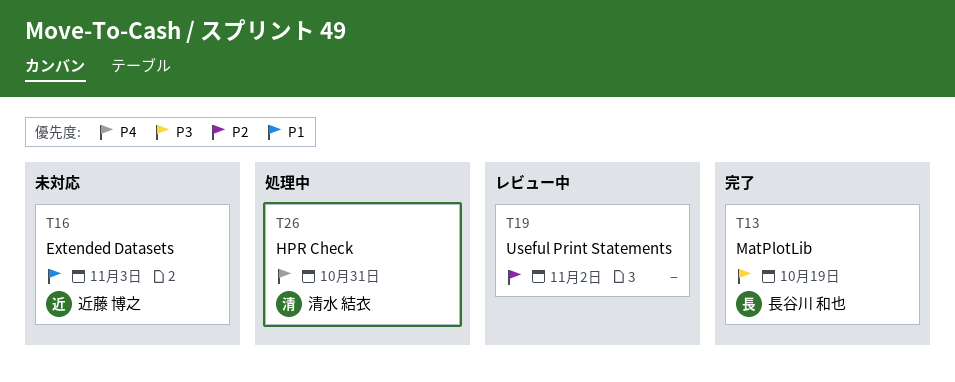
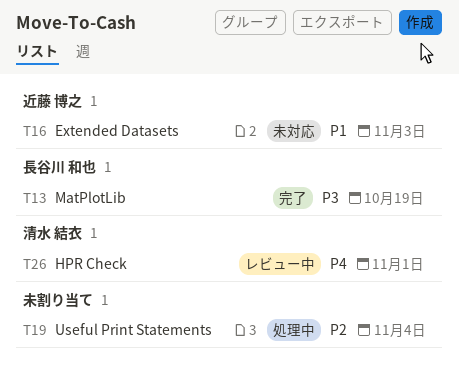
T19, status: レビュー中 -> 処理中
T19, due: Nov 2 -> Nov 4
T26, status: 処理中 -> レビュー中
T26, due: Oct 31 -> Nov 1

